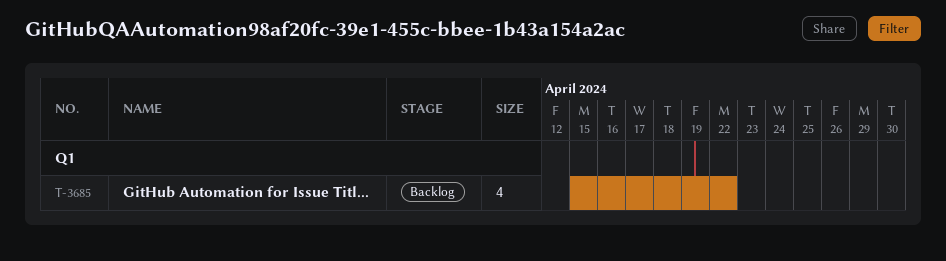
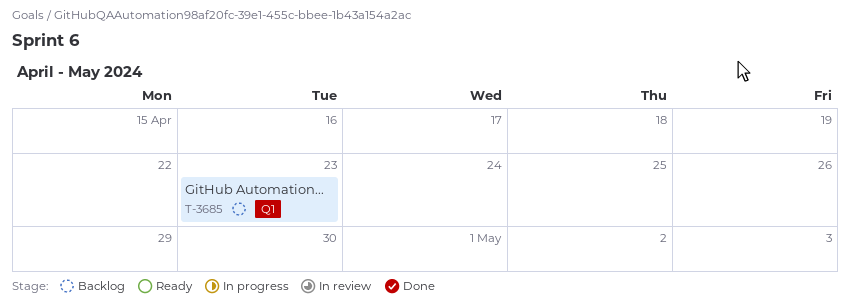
T-3685, due: Apr 22 -> Apr 23

